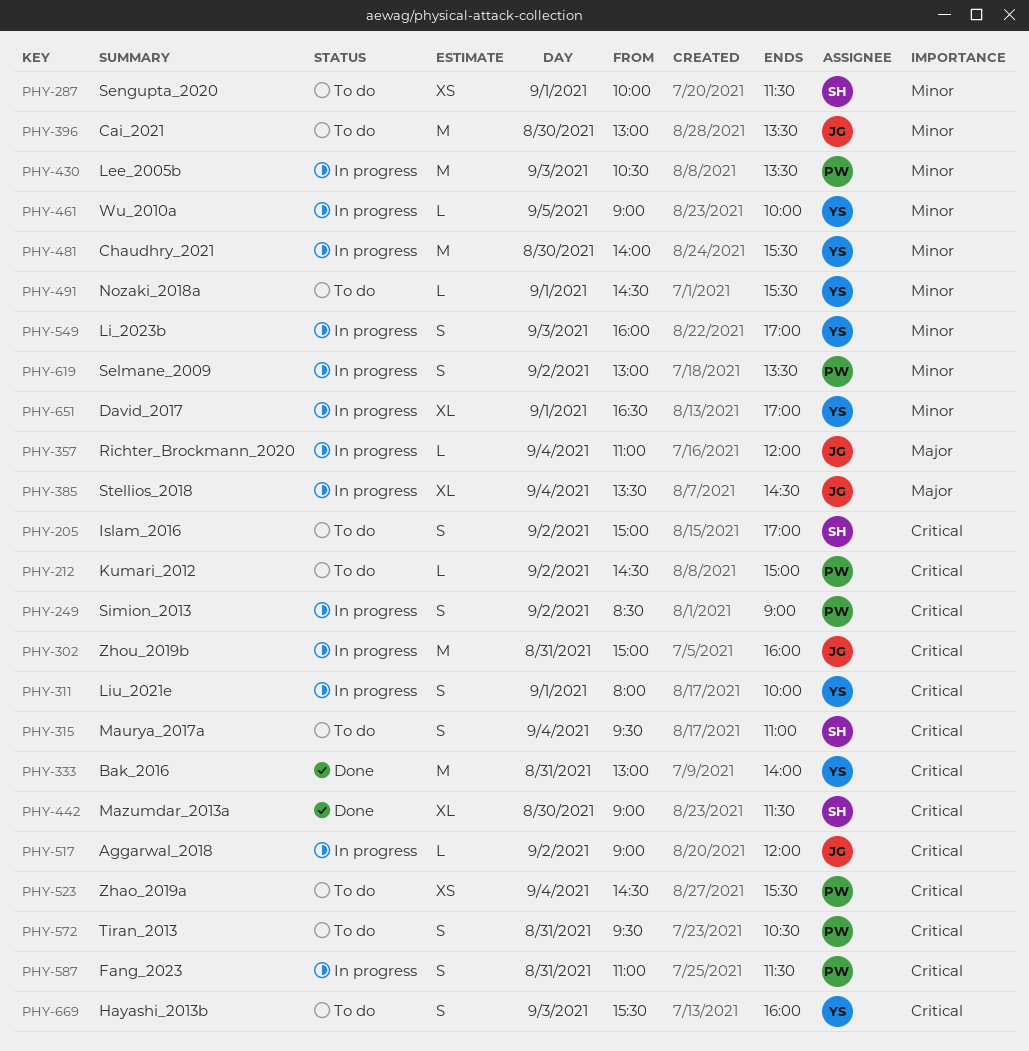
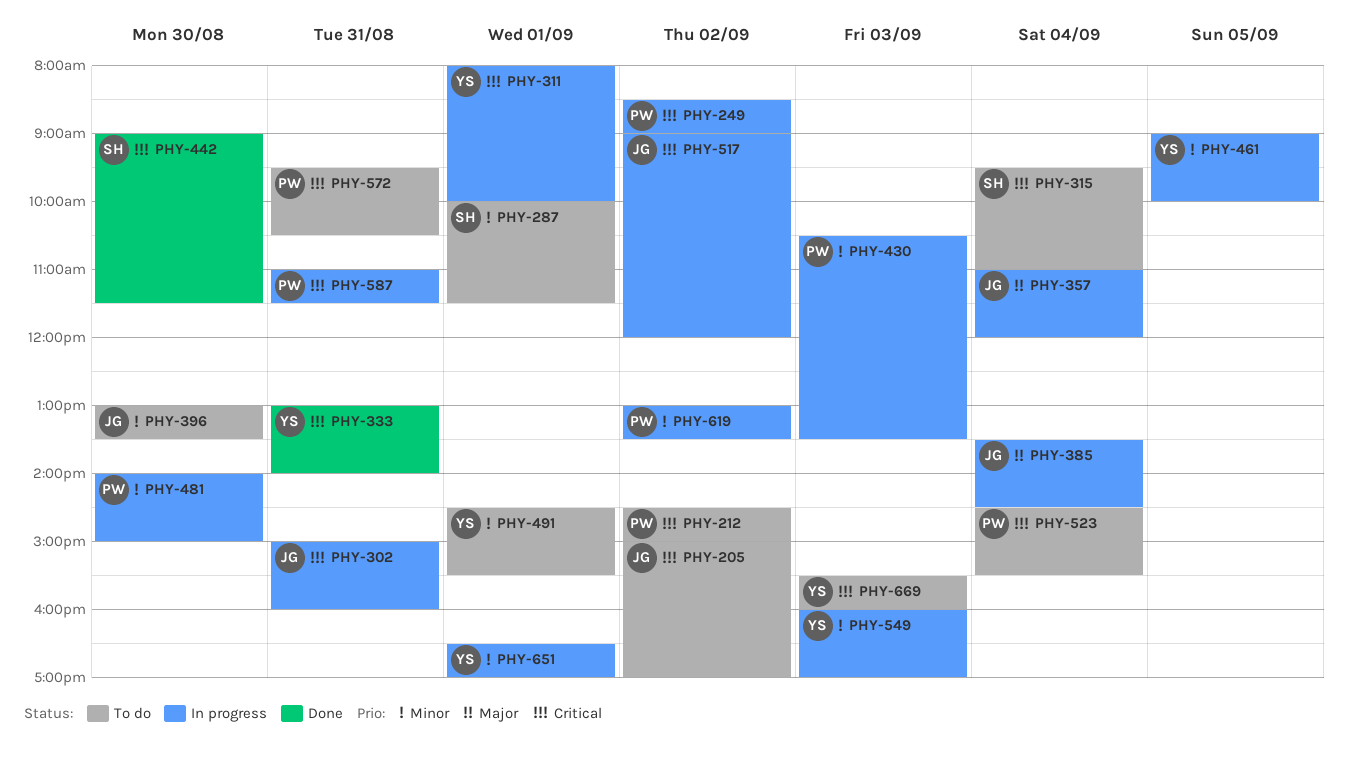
PHY-205, owner: SH -> JG
PHY-481, owner: YS -> PW
PHY-481, ends: 15:30 -> 15:00

